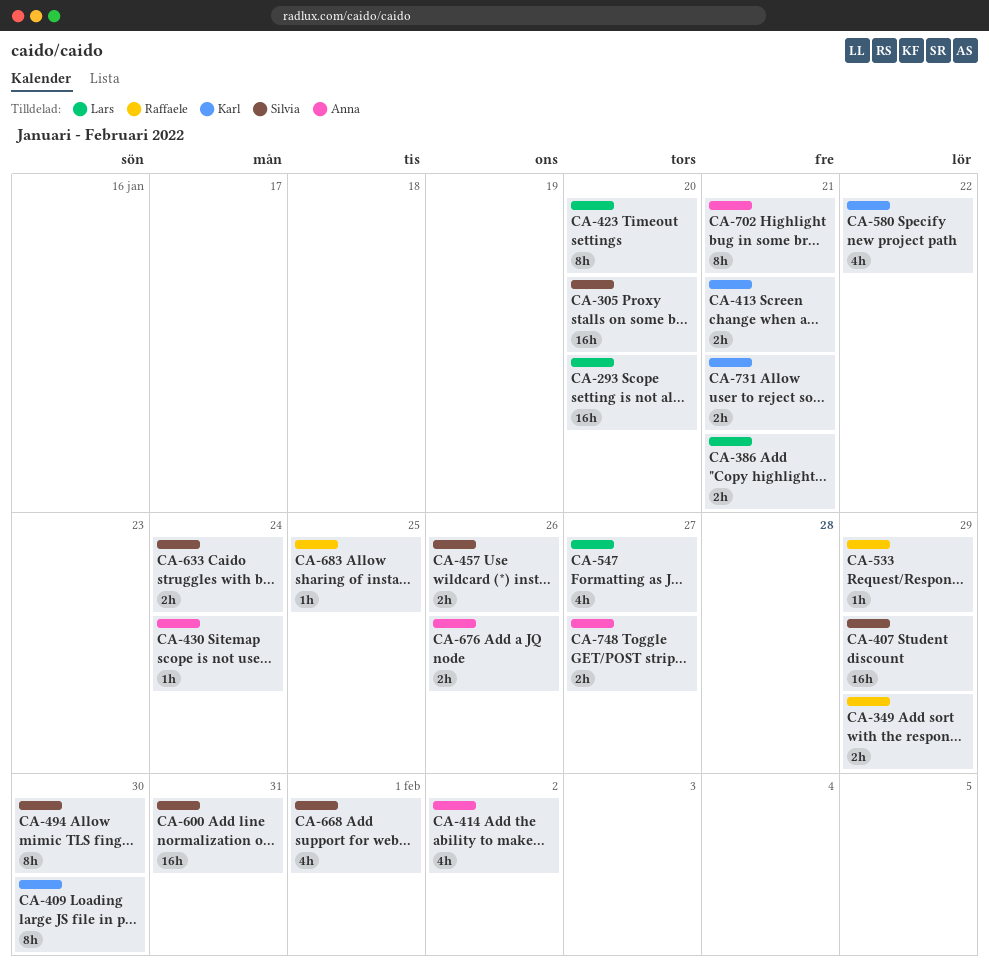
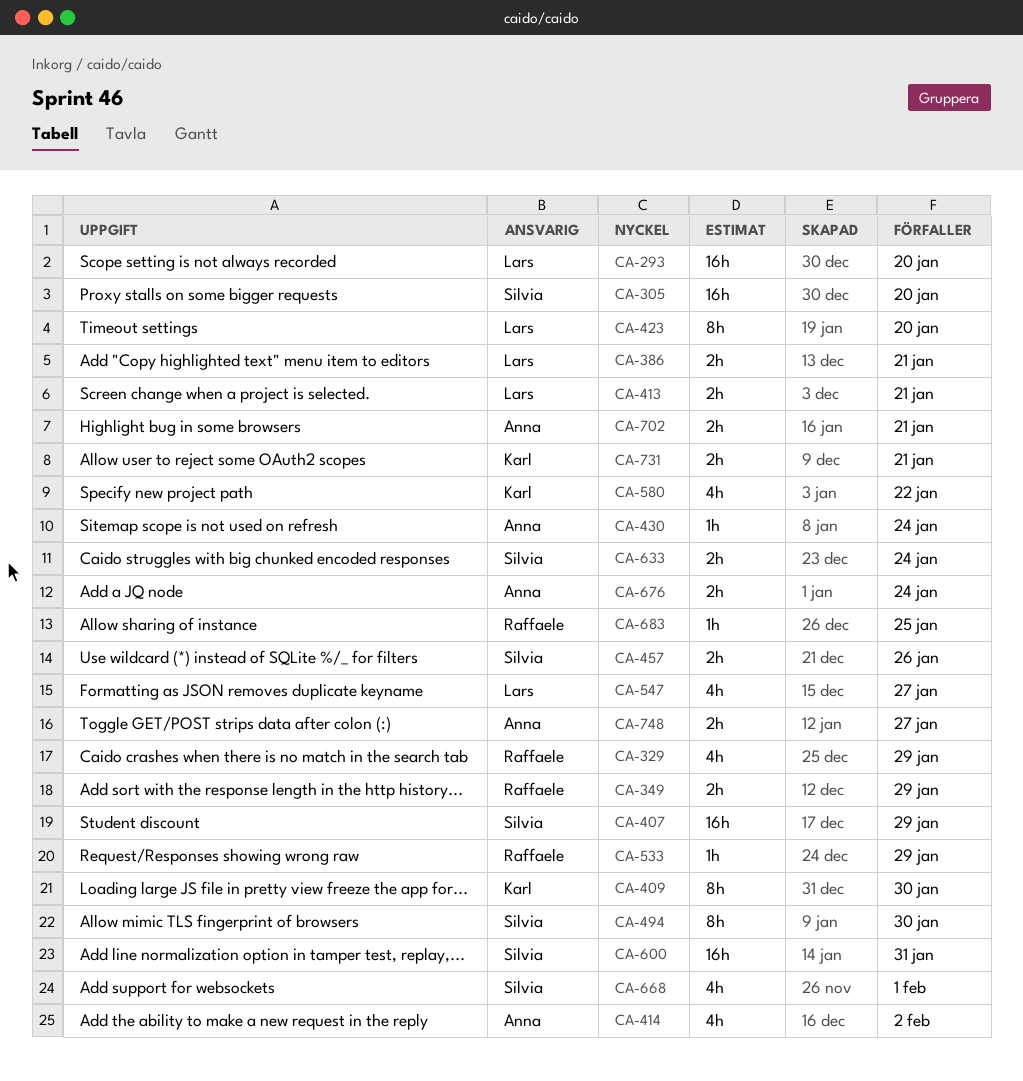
CA-329: none -> present
CA-413, owner: Karl -> Lars
CA-676, due: Jan 26 -> Jan 24
CA-702, estimate: 8h -> 2h

